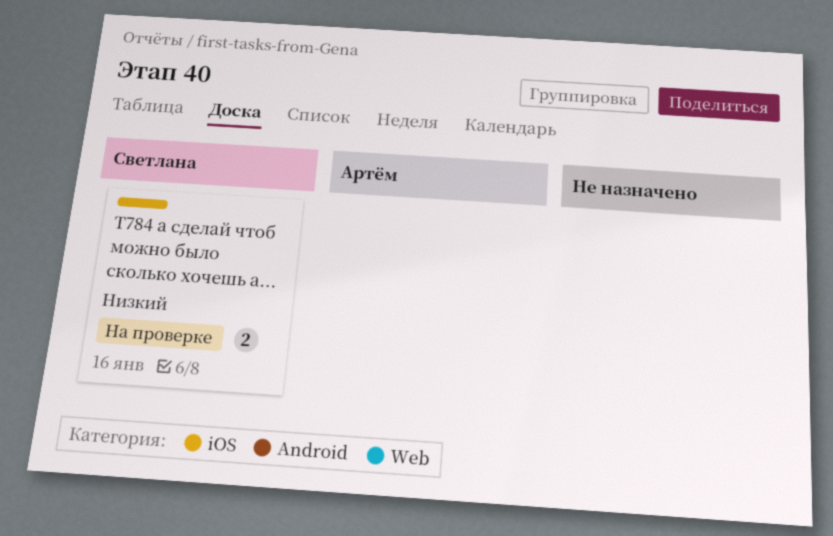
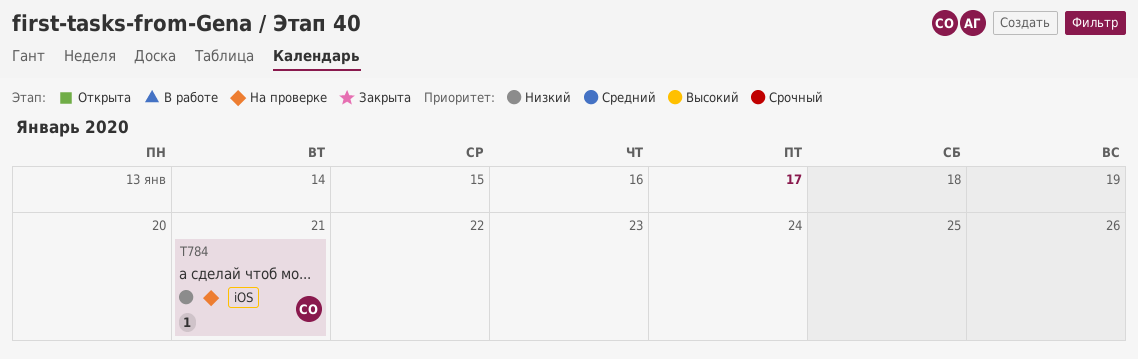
T784, estimate: 2 -> 1
T784, due: Jan 16 -> Jan 21

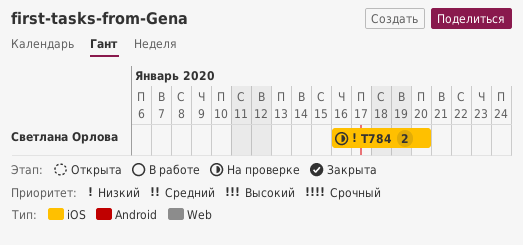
T784, estimate: 1 -> 2
T784, due: Jan 21 -> Jan 20

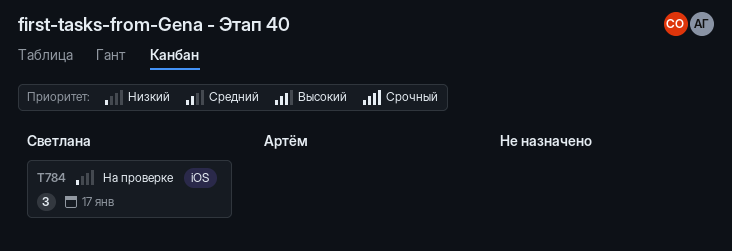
T784, estimate: 2 -> 3
T784, due: Jan 20 -> Jan 17

